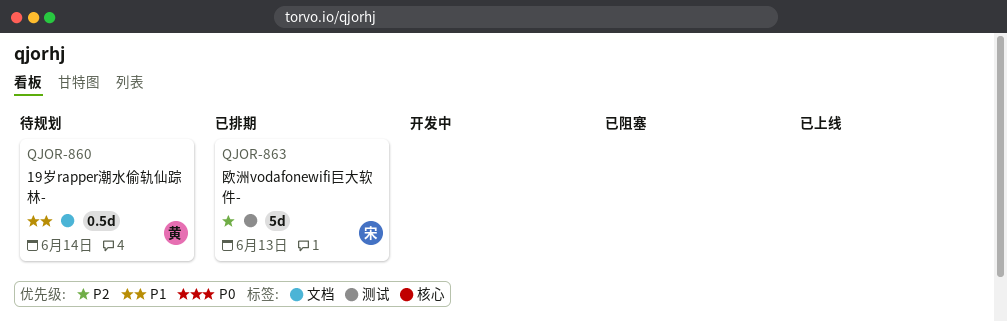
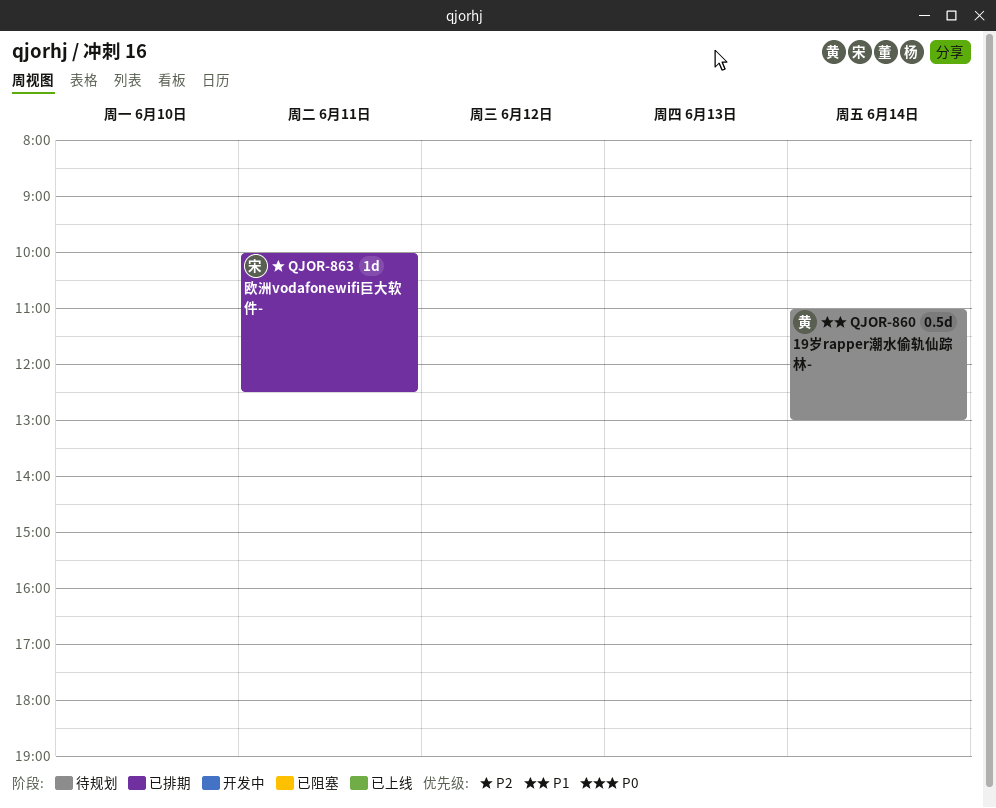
QJOR-863, estimate: 5d -> 1d
QJOR-863, day: Jun 13 -> Jun 11

